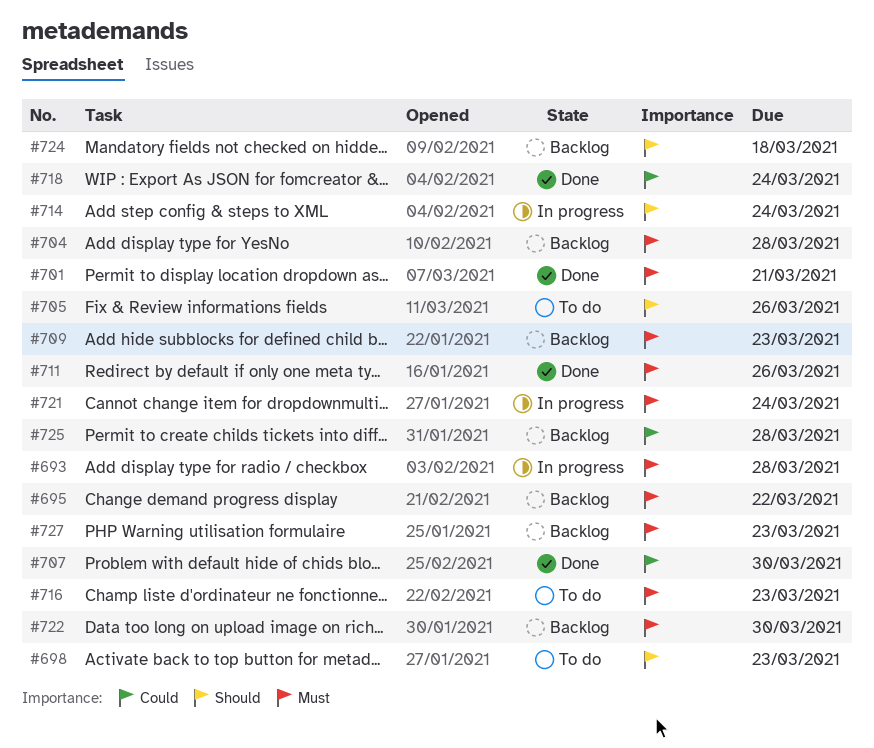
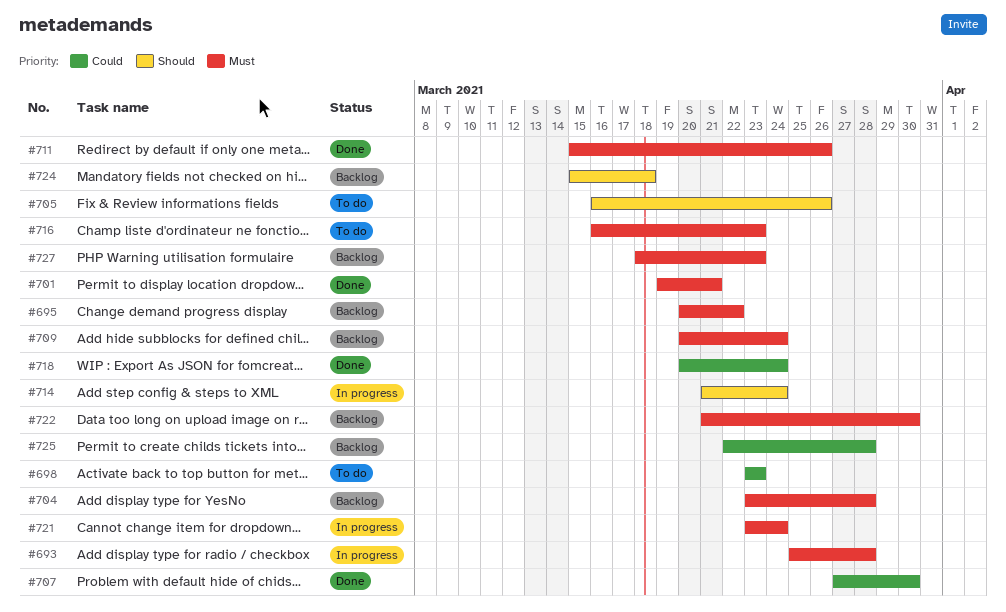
#698, priority: Should -> Could
#709, due: Mar 23 -> Mar 24

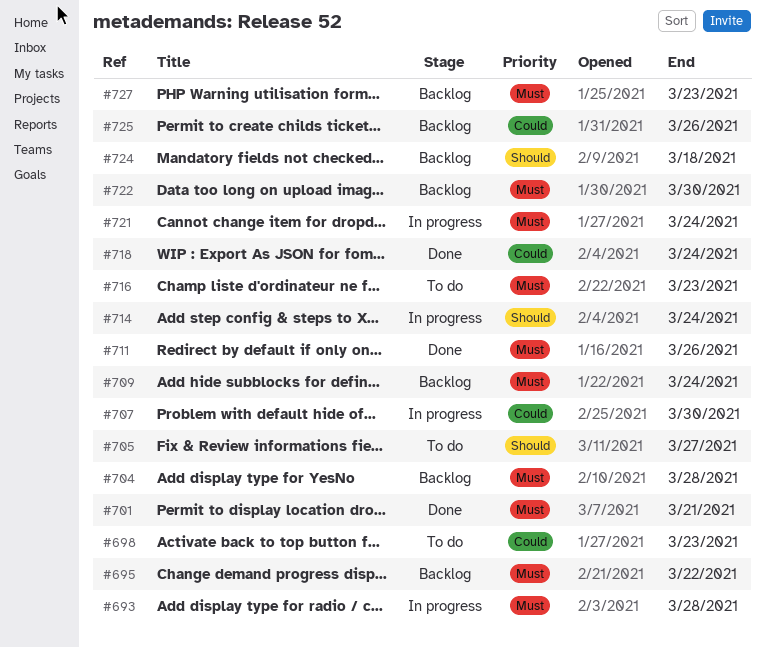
#705, due: Mar 26 -> Mar 27
#707, status: Done -> In progress
#725, due: Mar 28 -> Mar 26

